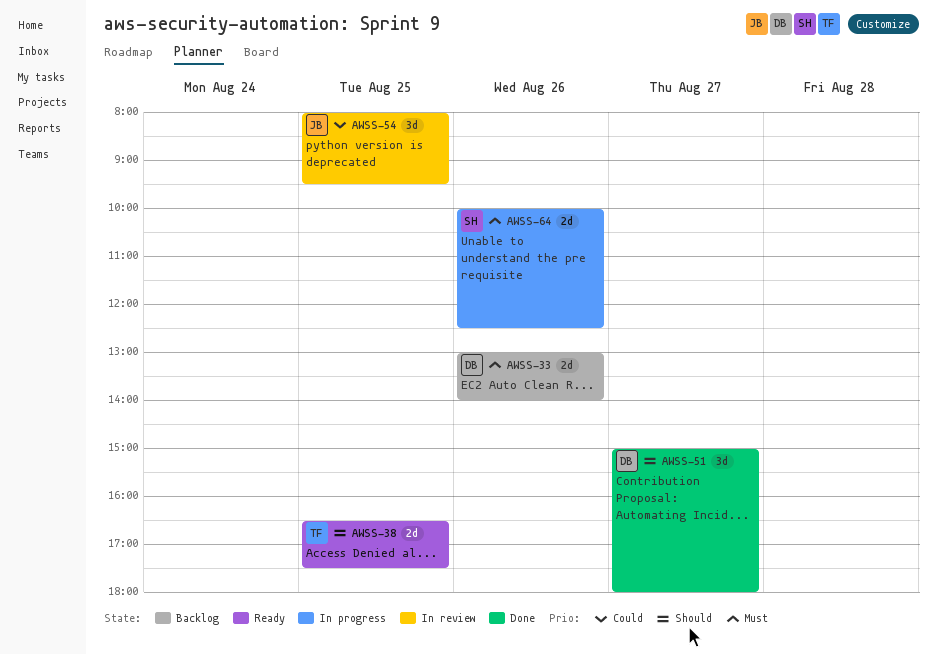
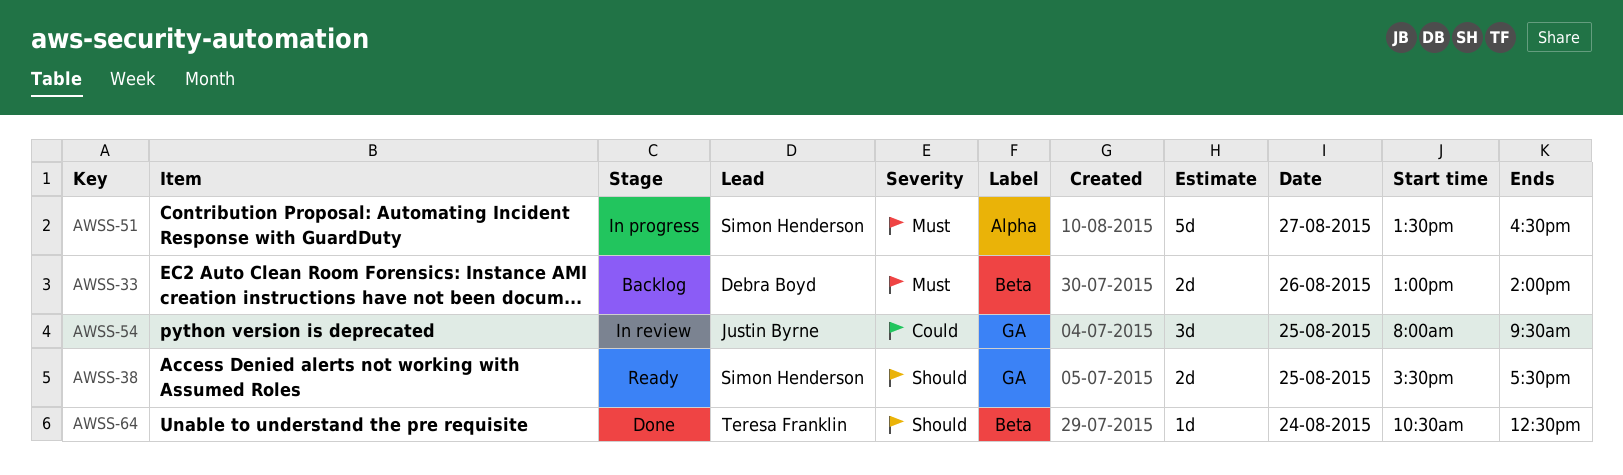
AWSS-38, owner: Teresa Franklin -> Simon Henderson
AWSS-38, begins: 16:30 -> 15:30
AWSS-51, status: Done -> In progress
AWSS-51, owner: Debra Boyd -> Simon Henderson
AWSS-51, priority: Should -> Must
AWSS-51, estimate: 3d -> 5d
AWSS-51, begins: 15:00 -> 13:30
AWSS-51, ends: 18:00 -> 16:30
AWSS-64, status: In progress -> Done
AWSS-64, owner: Simon Henderson -> Teresa Franklin
AWSS-64, priority: Must -> Should
AWSS-64, estimate: 2d -> 1d
AWSS-64, day: Aug 26 -> Aug 24
AWSS-64, begins: 10:00 -> 10:30

